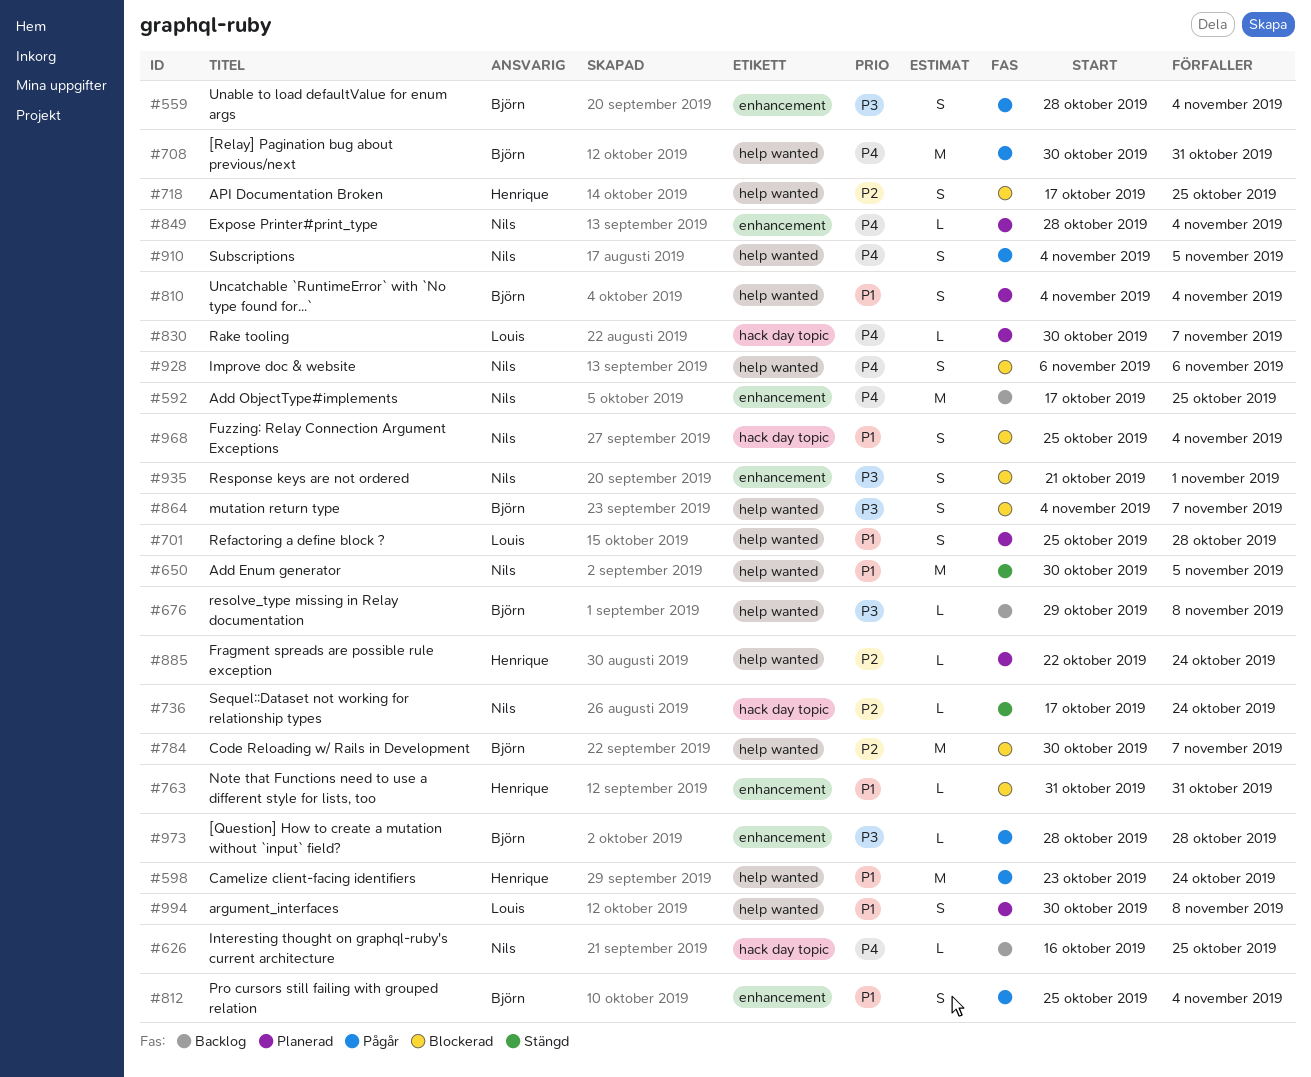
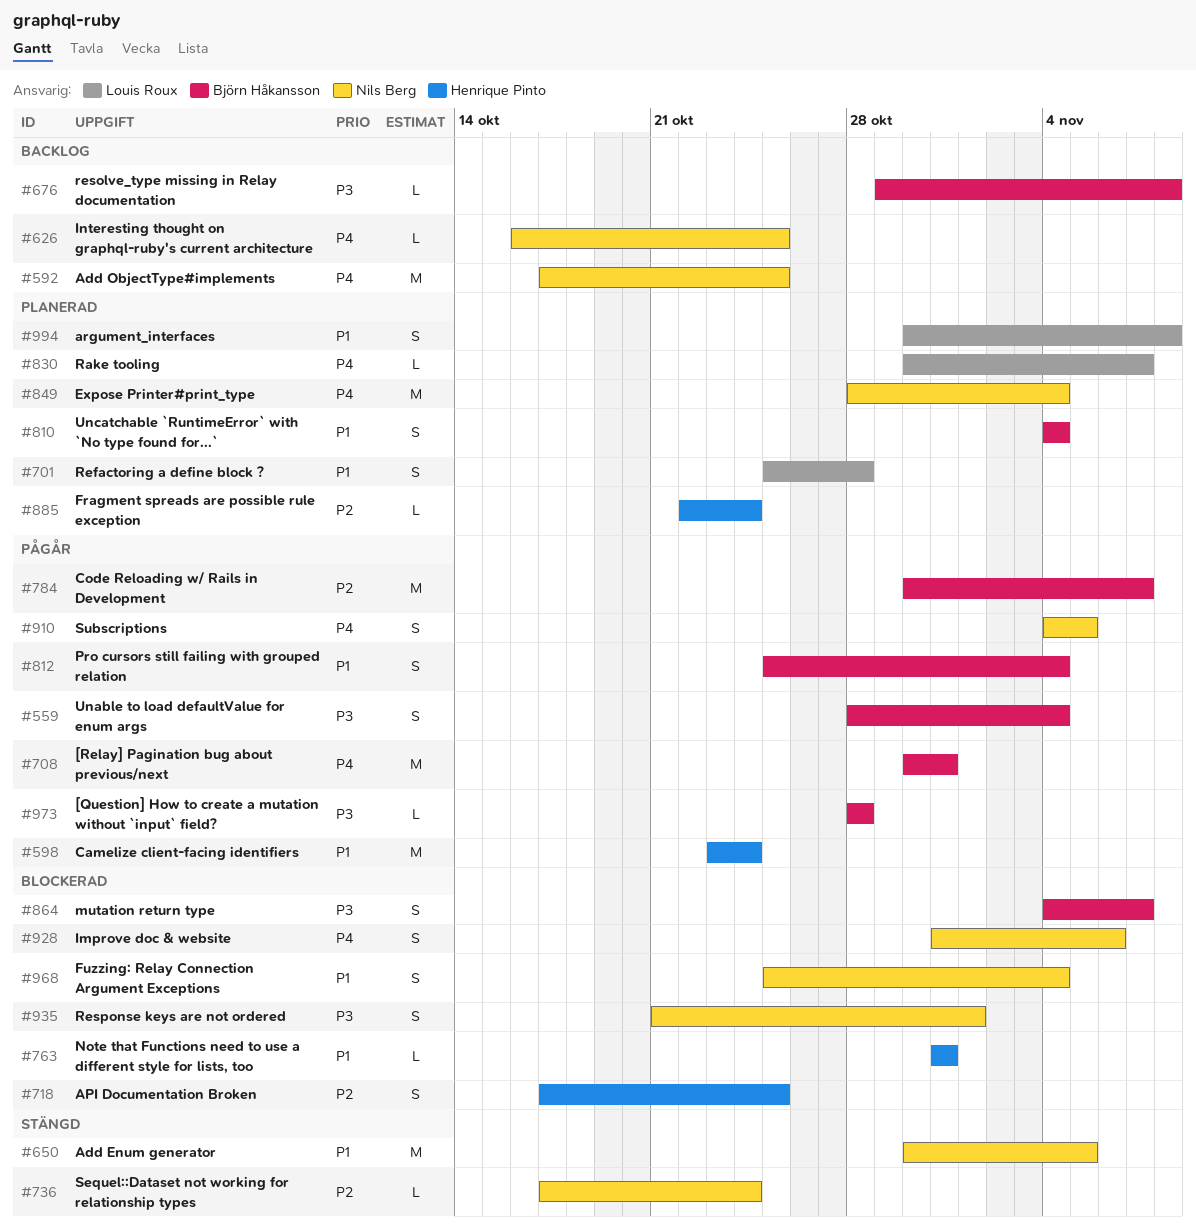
#784, status: Blockerad -> Pågår
#849, estimate: L -> M
#928, start: Nov 6 -> Oct 31

